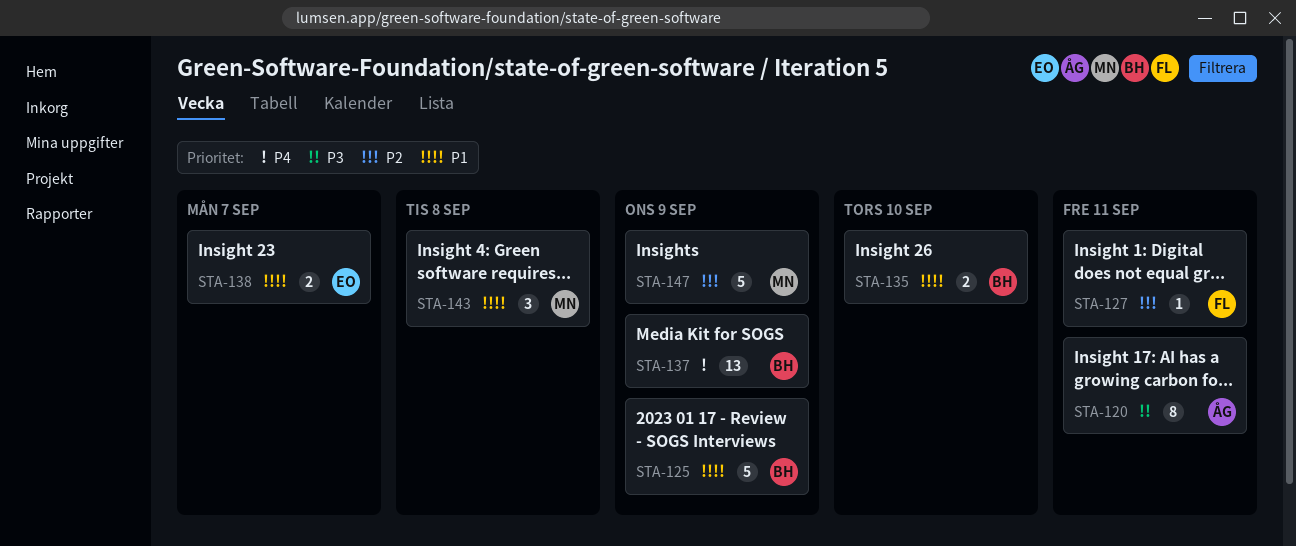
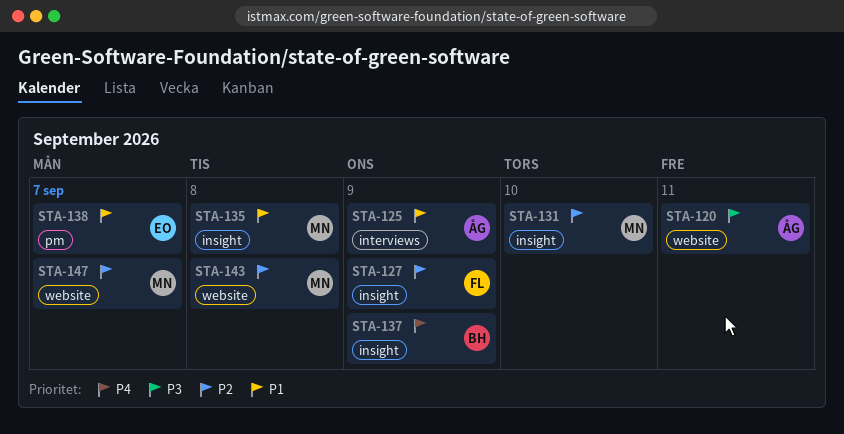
STA-125, owner: BH -> ÅG
STA-127, due: Sep 11 -> Sep 9
STA-131: none -> present
STA-135, owner: BH -> MN
STA-135, due: Sep 10 -> Sep 8
STA-143, priority: P1 -> P2
STA-147, due: Sep 9 -> Sep 7

